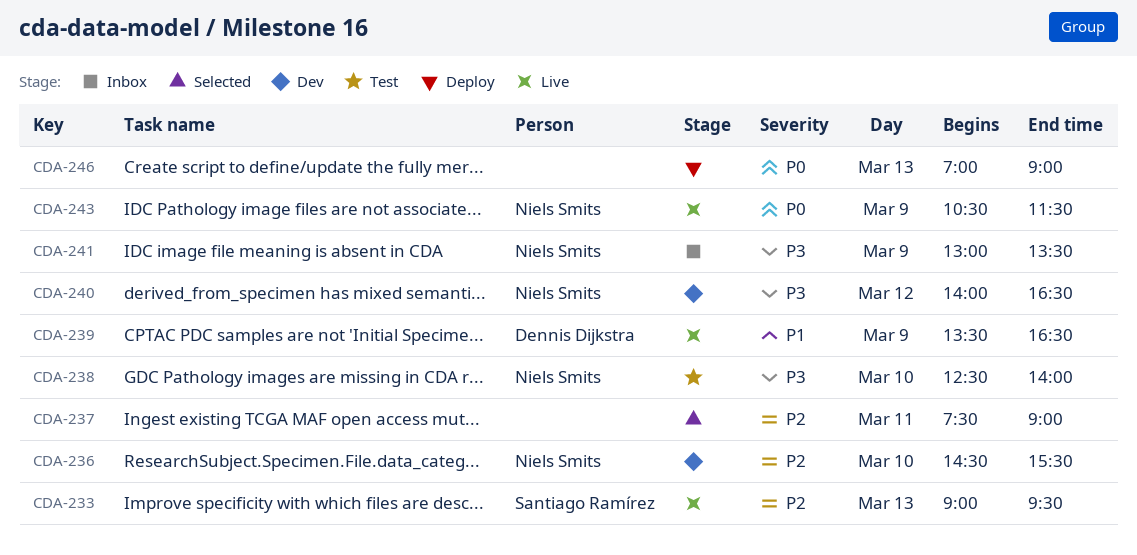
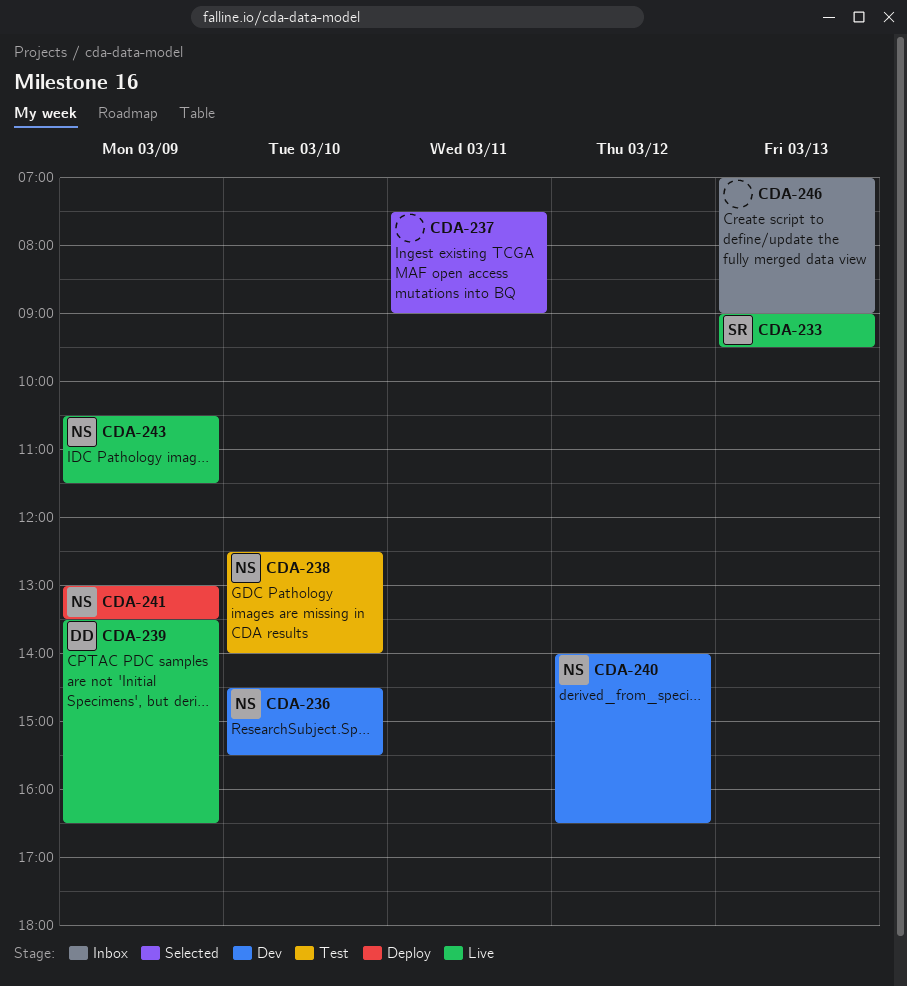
CDA-241, status: Inbox -> Deploy
CDA-246, status: Deploy -> Inbox

